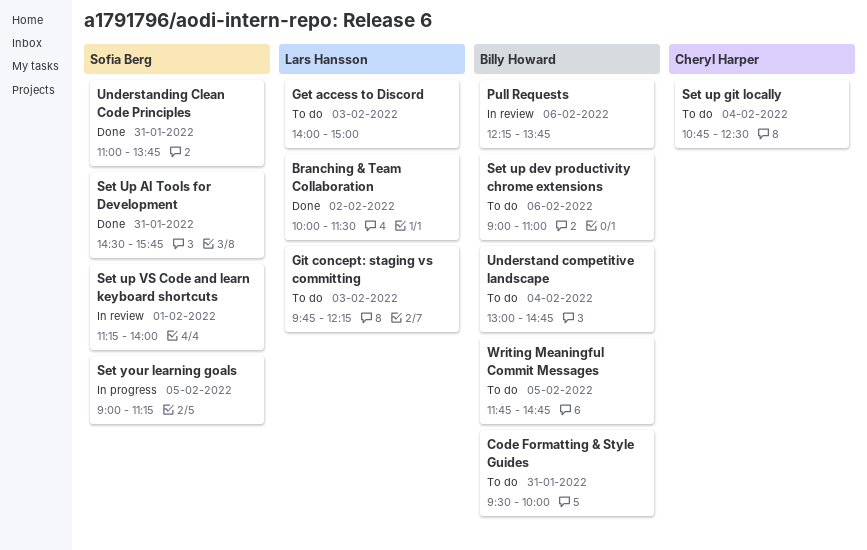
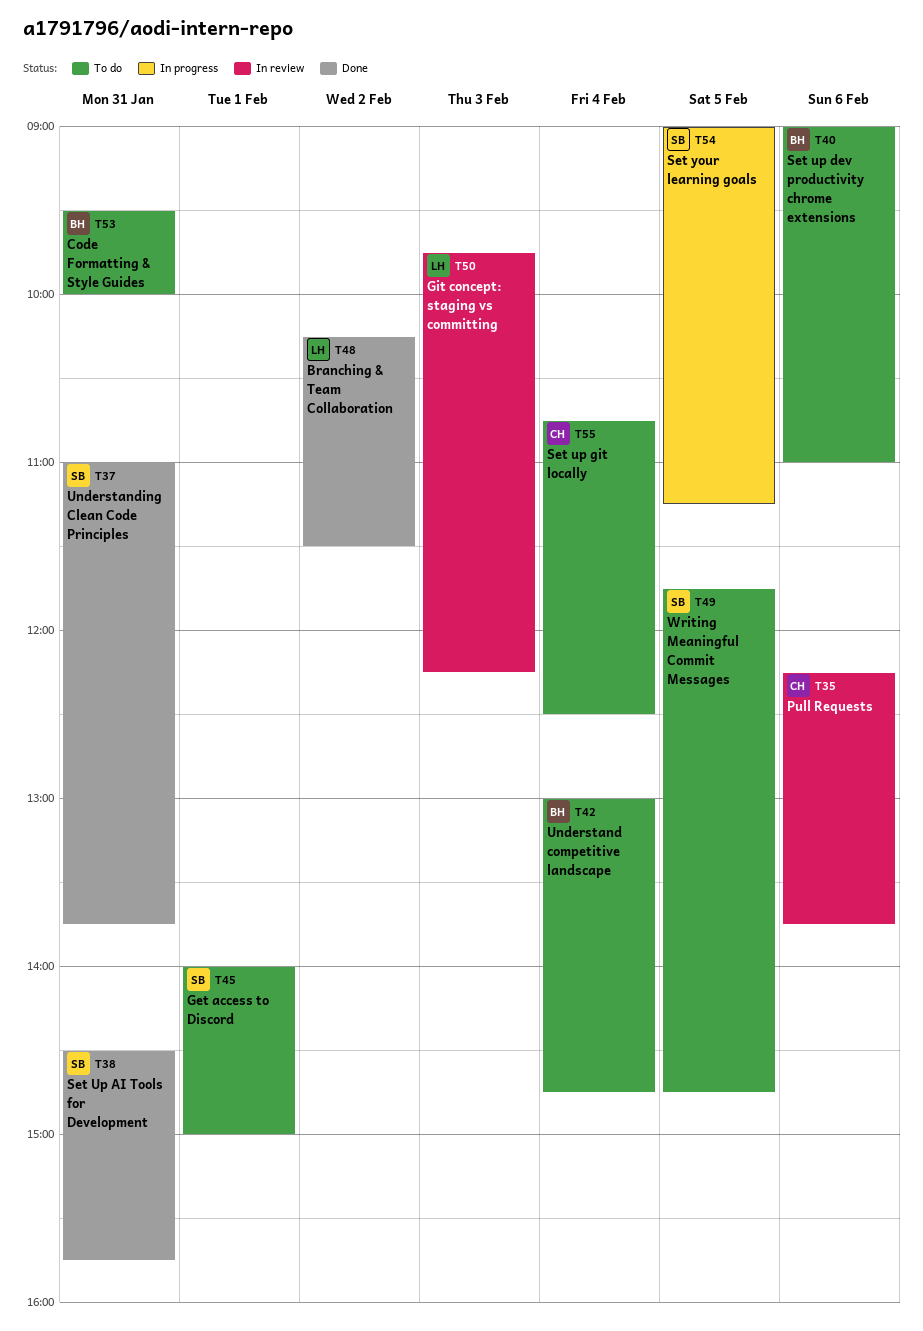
Branching & Team Collaboration, begins: 10:00 -> 10:15
Get access to Discord, owner: Lars Hansson -> Sofia Berg
Get access to Discord, day: Feb 3 -> Feb 1
Git concept: staging vs committing, status: To do -> In review
Pull Requests, owner: Billy Howard -> Cheryl Harper
Set up VS Code and learn keyboard shortcuts: present -> none
Writing Meaningful Commit Messages, owner: Billy Howard -> Sofia Berg

